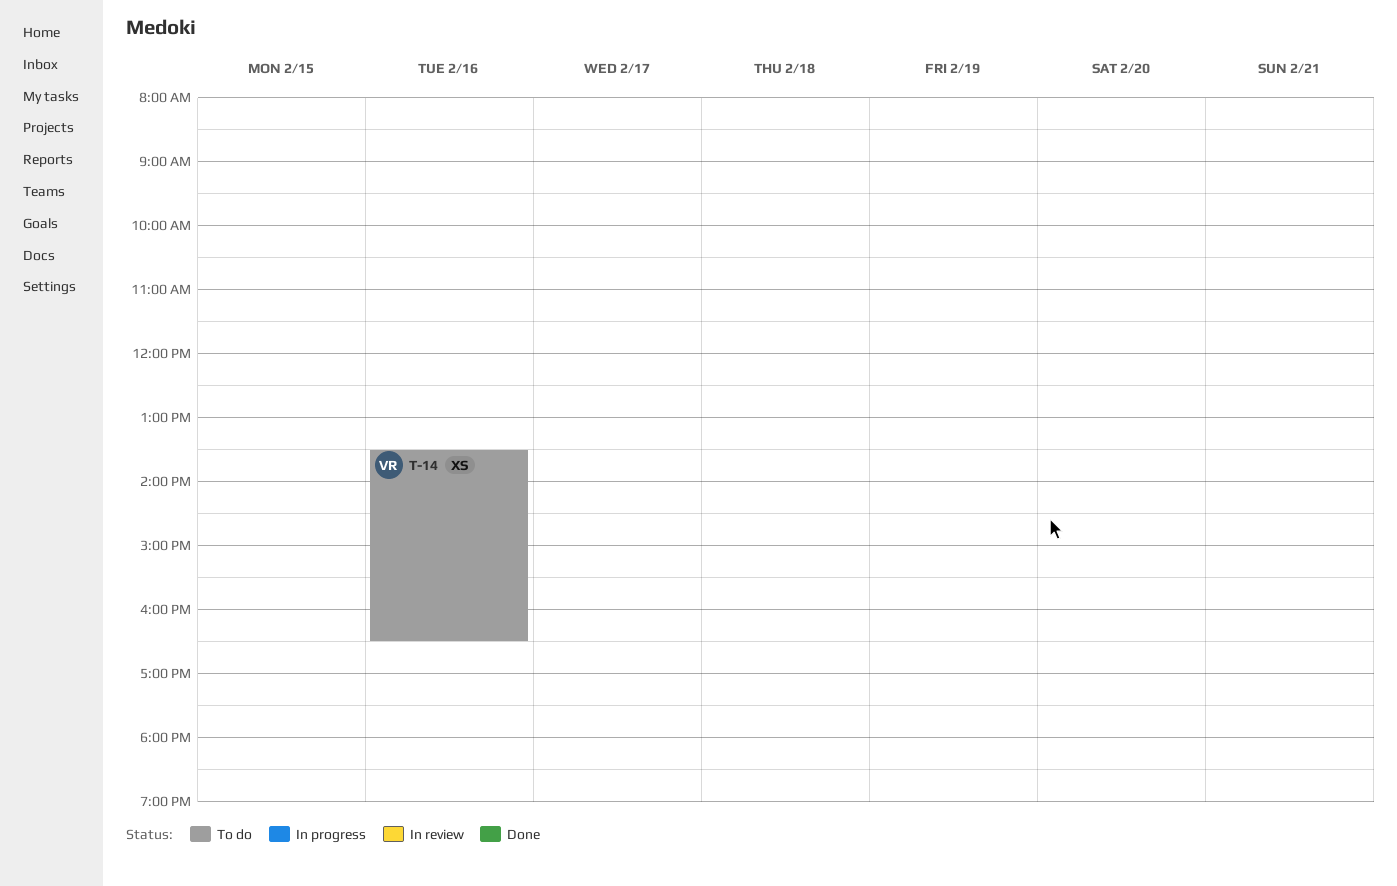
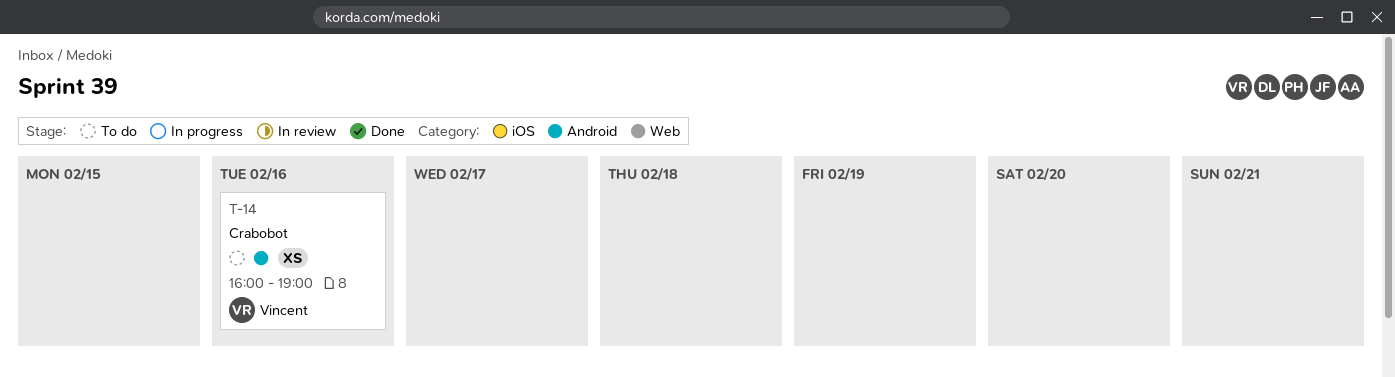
T-14, begins: 13:30 -> 16:00
T-14, ends: 16:30 -> 19:00

